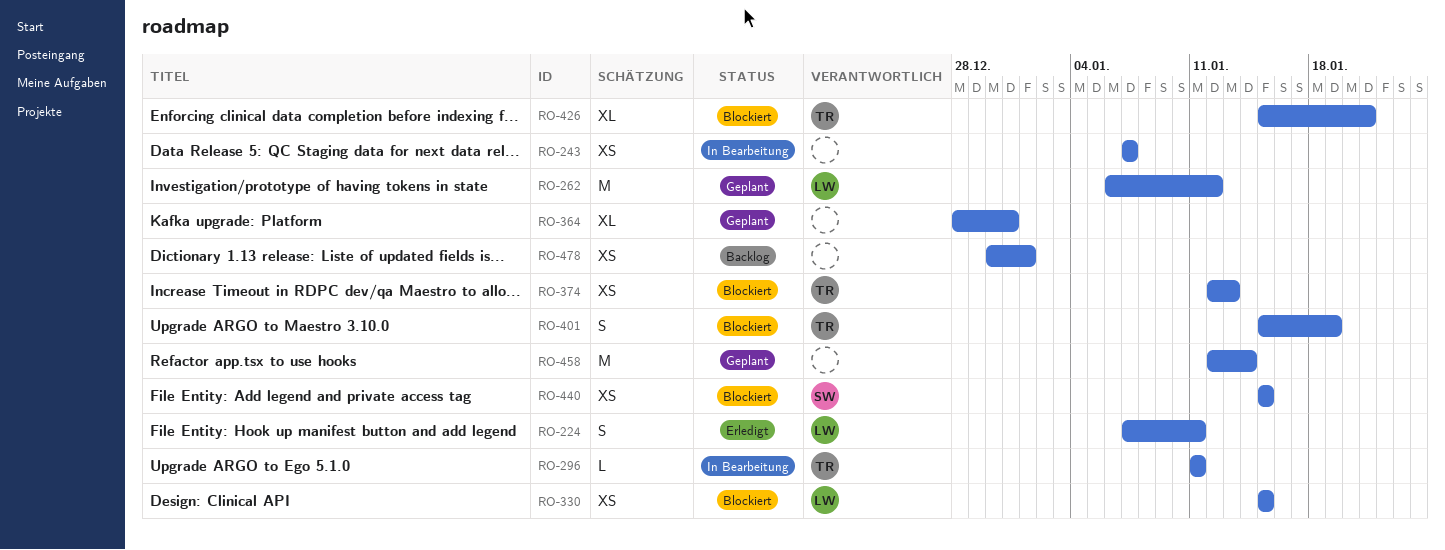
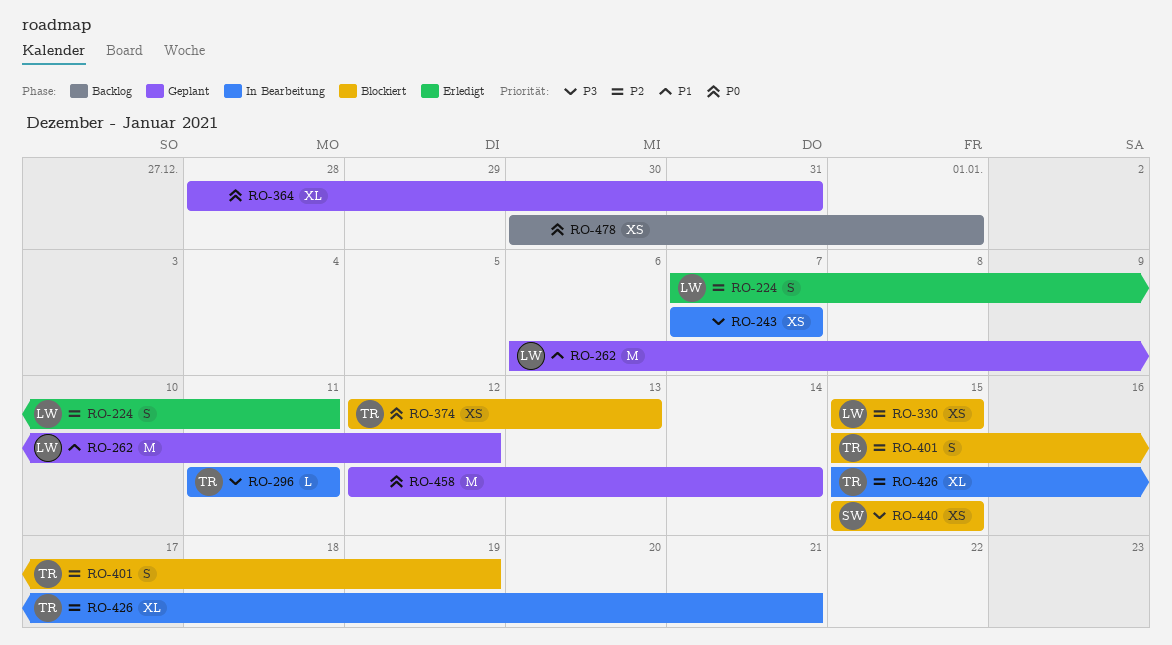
RO-426, status: Blockiert -> In Bearbeitung

